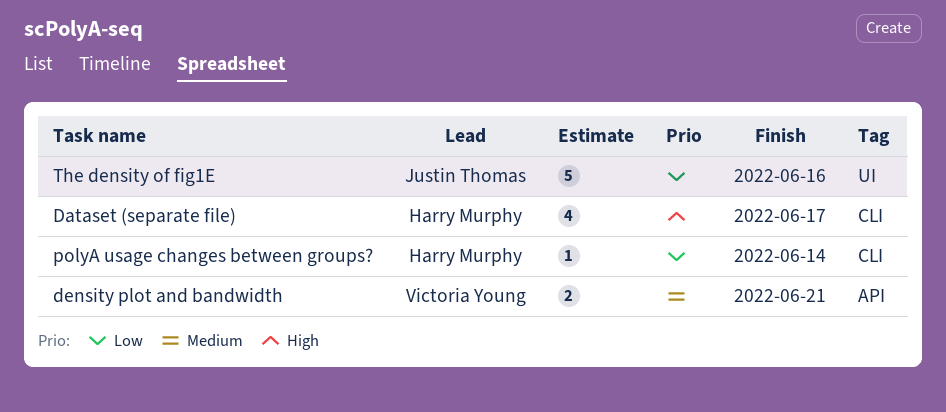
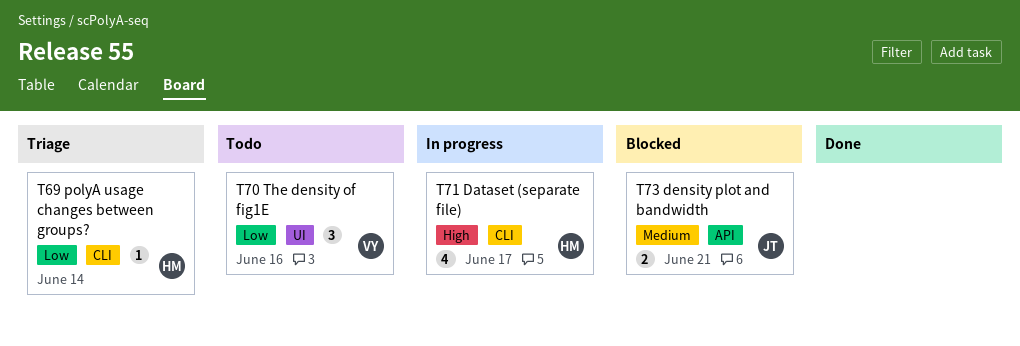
density plot and bandwidth, owner: Victoria Young -> Justin Thomas
The density of fig1E, owner: Justin Thomas -> Victoria Young
The density of fig1E, estimate: 5 -> 3

